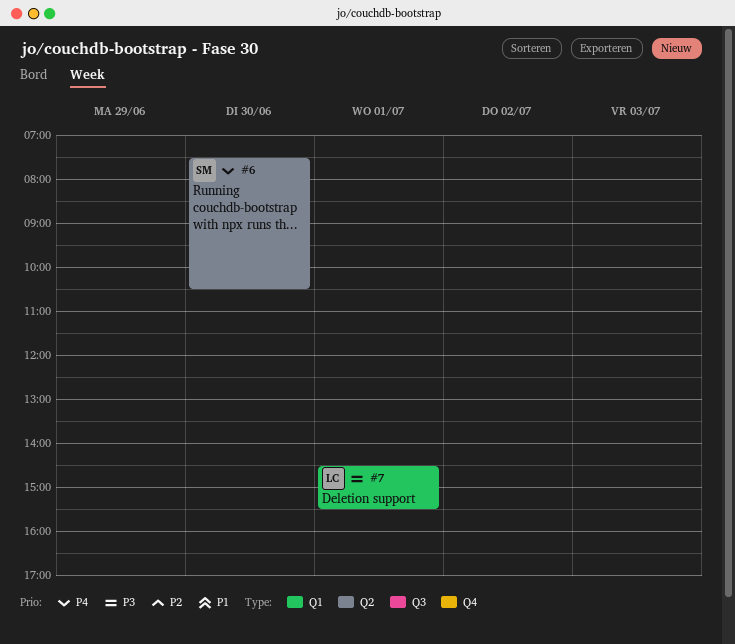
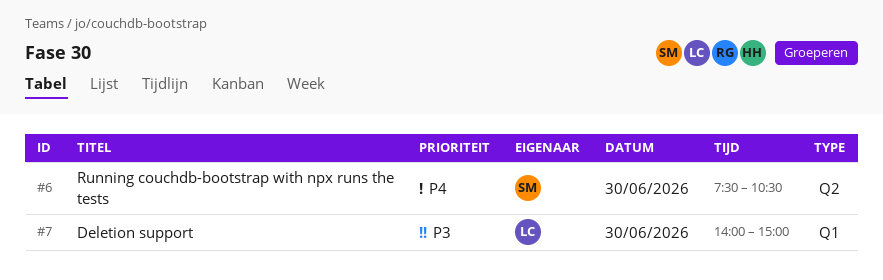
#7, day: Jul 1 -> Jun 30
#7, begins: 14:30 -> 14:00
#7, ends: 15:30 -> 15:00

